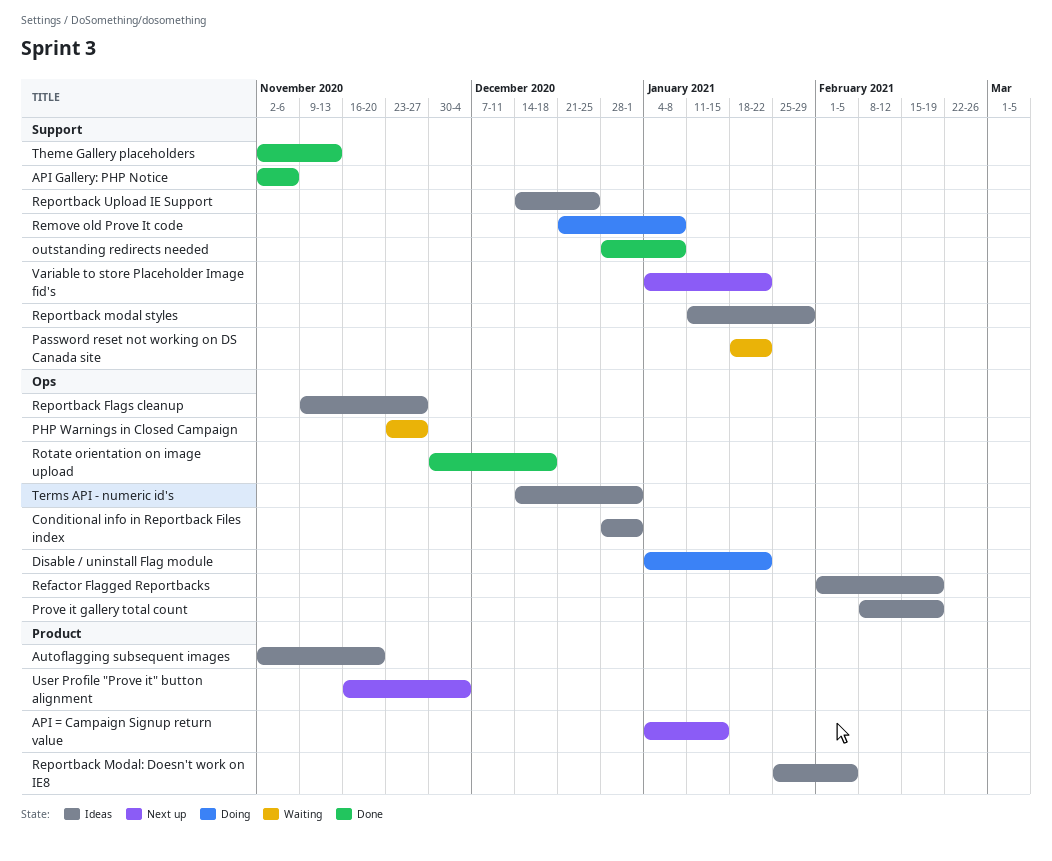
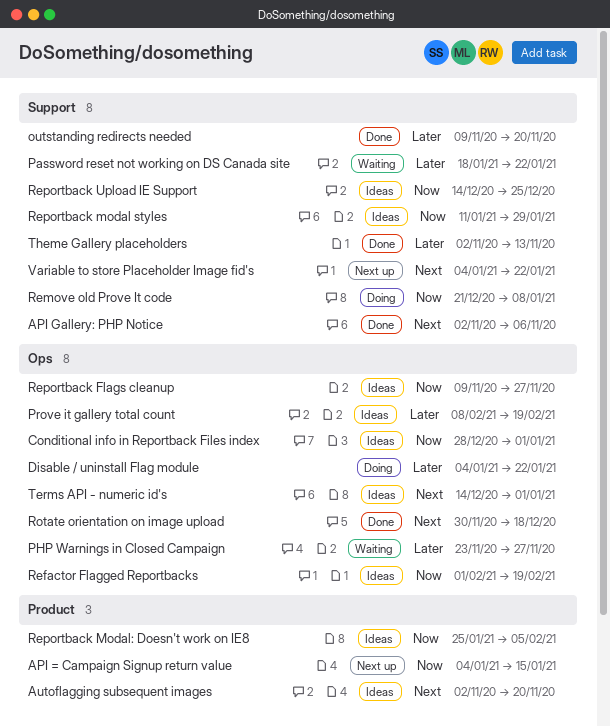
outstanding redirects needed, start: Dec 28 -> Nov 9
outstanding redirects needed, due: Jan 8 -> Nov 20
User Profile "Prove it" button alignment: present -> none

